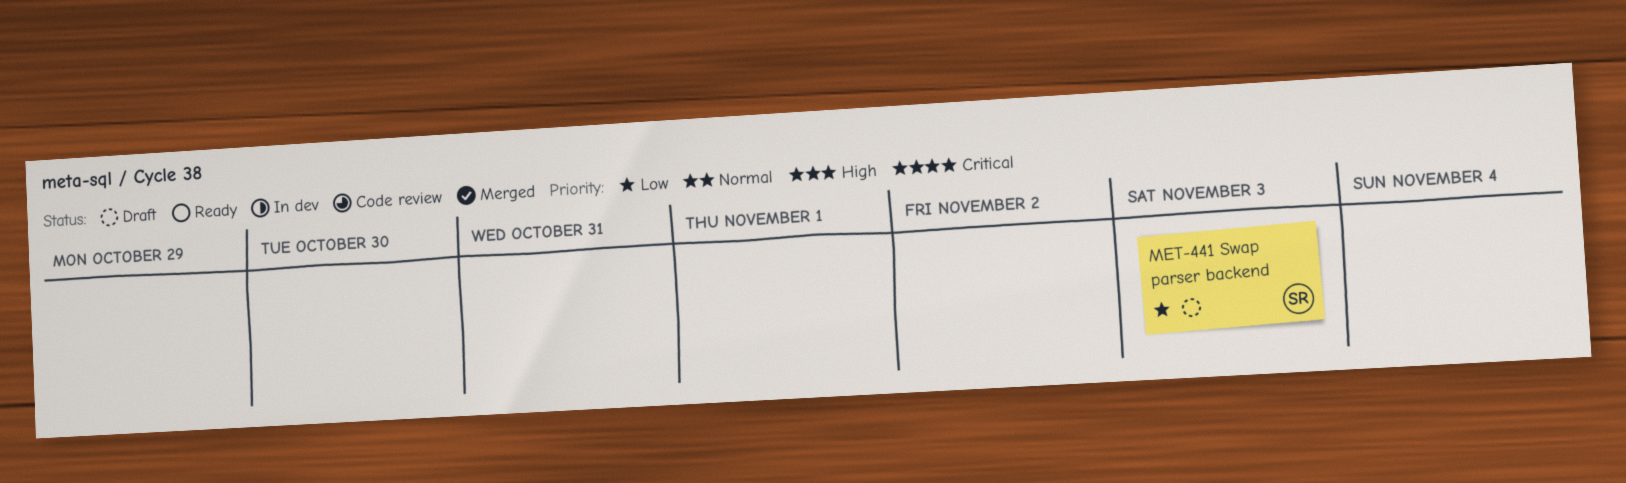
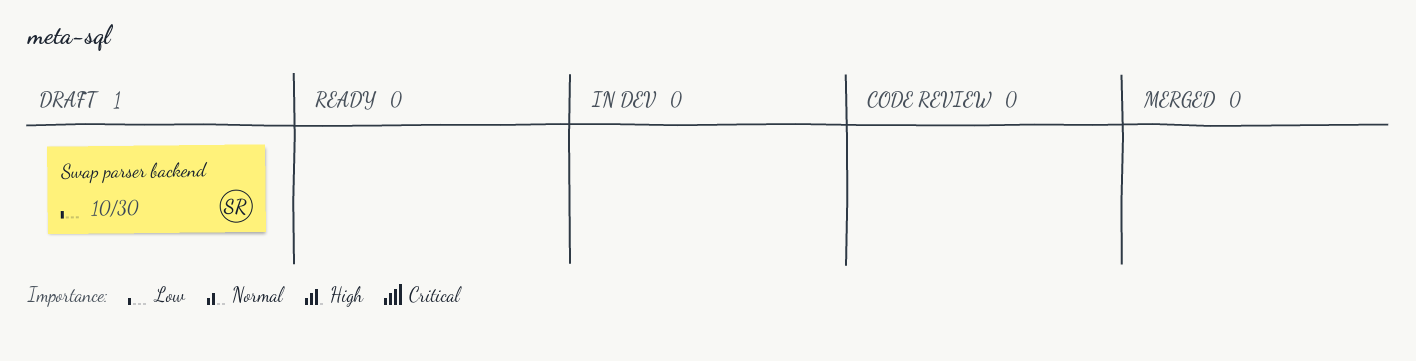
Swap parser backend, due: Nov 3 -> Oct 30

